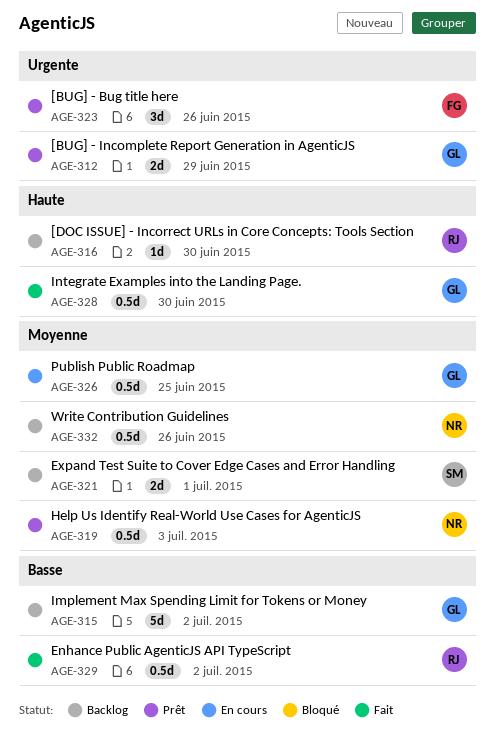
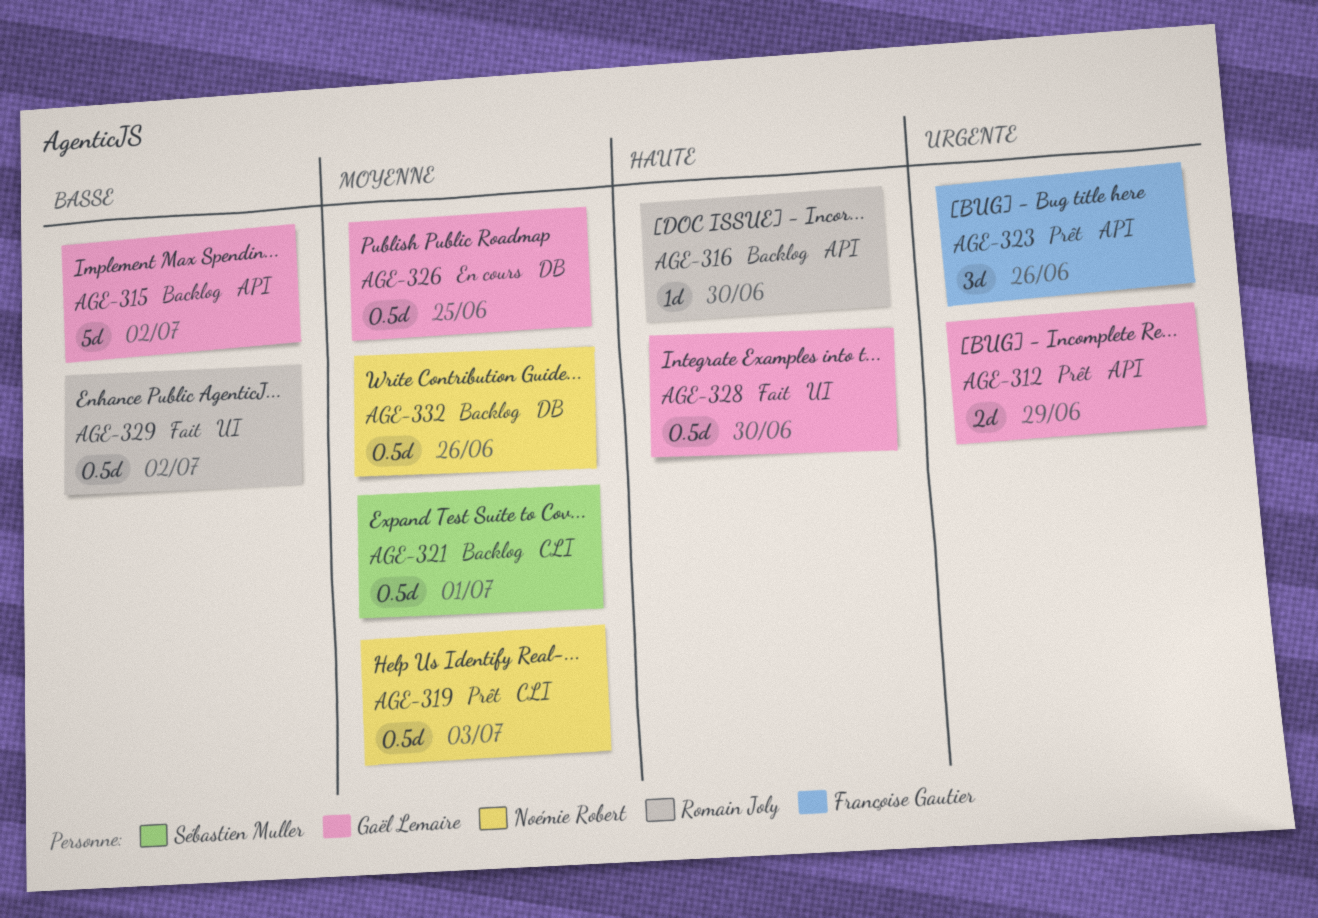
AGE-321, estimate: 2d -> 0.5d

